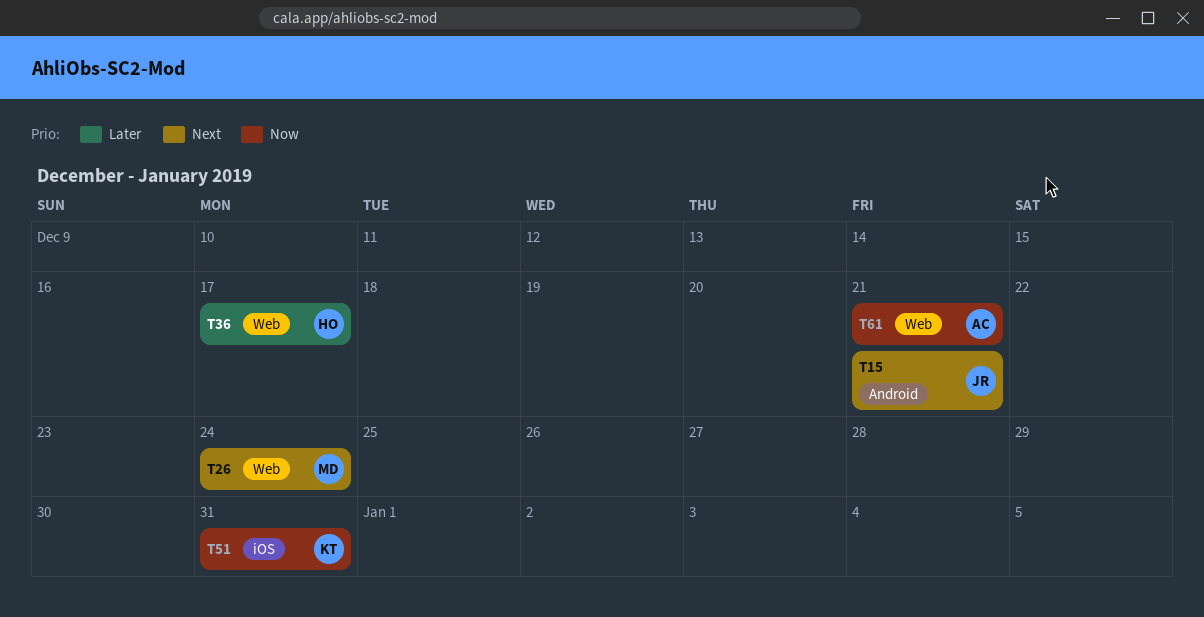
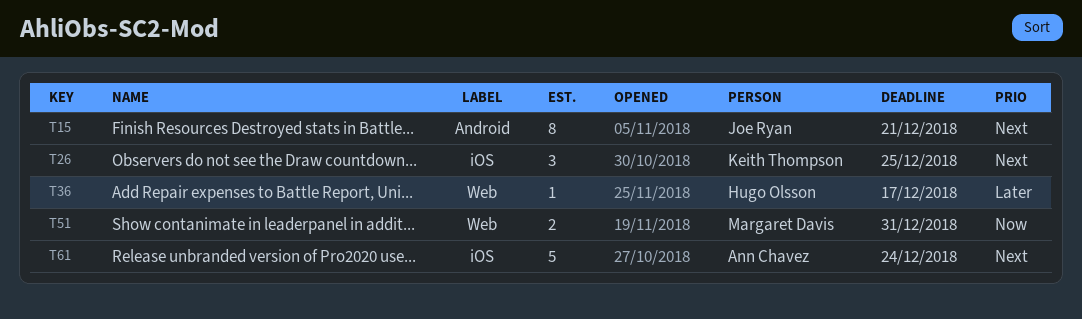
T26, owner: Margaret Davis -> Keith Thompson
T26, label: Web -> iOS
T26, due: Dec 24 -> Dec 25
T51, owner: Keith Thompson -> Margaret Davis
T51, label: iOS -> Web
T61, priority: Now -> Next
T61, label: Web -> iOS
T61, due: Dec 21 -> Dec 24

